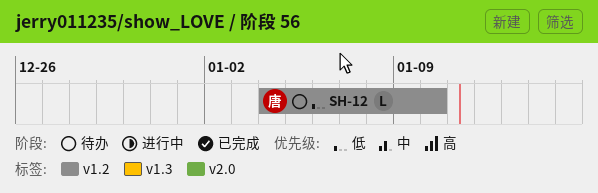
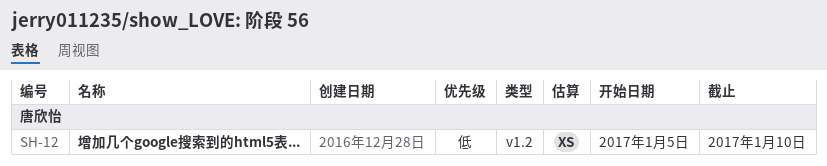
SH-12, estimate: L -> XS
SH-12, start: Jan 4 -> Jan 5

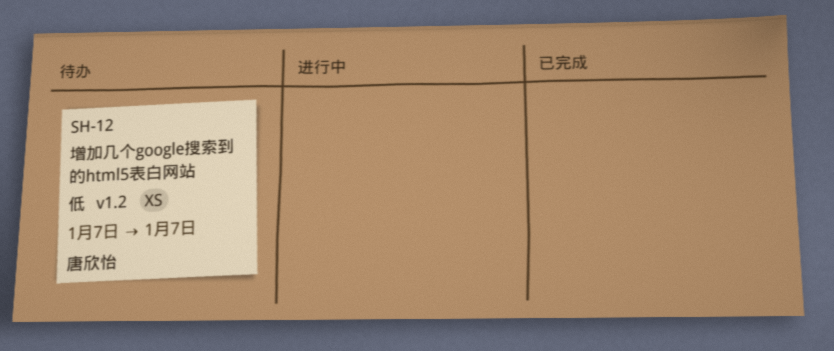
SH-12, start: Jan 5 -> Jan 7
SH-12, due: Jan 10 -> Jan 7

